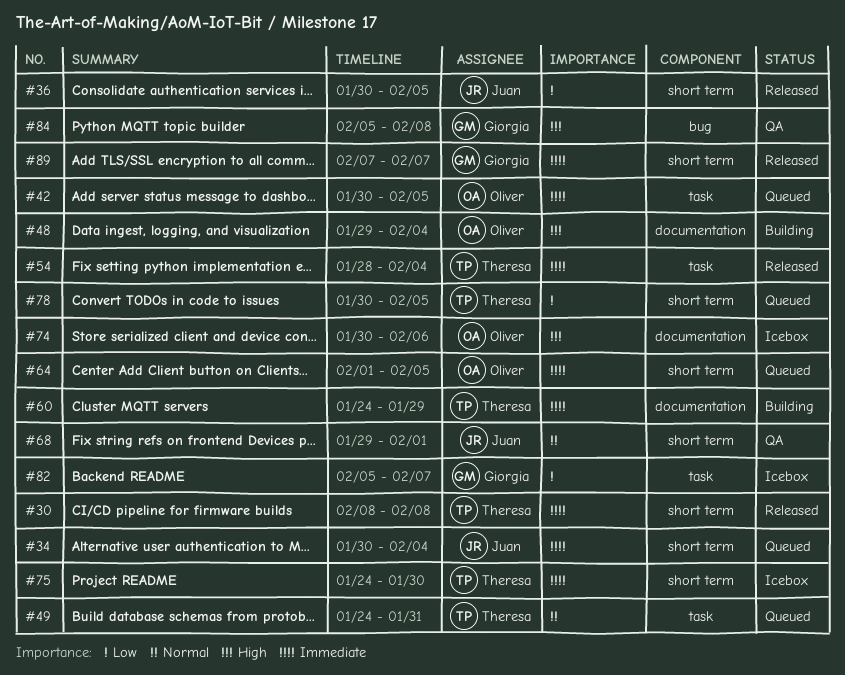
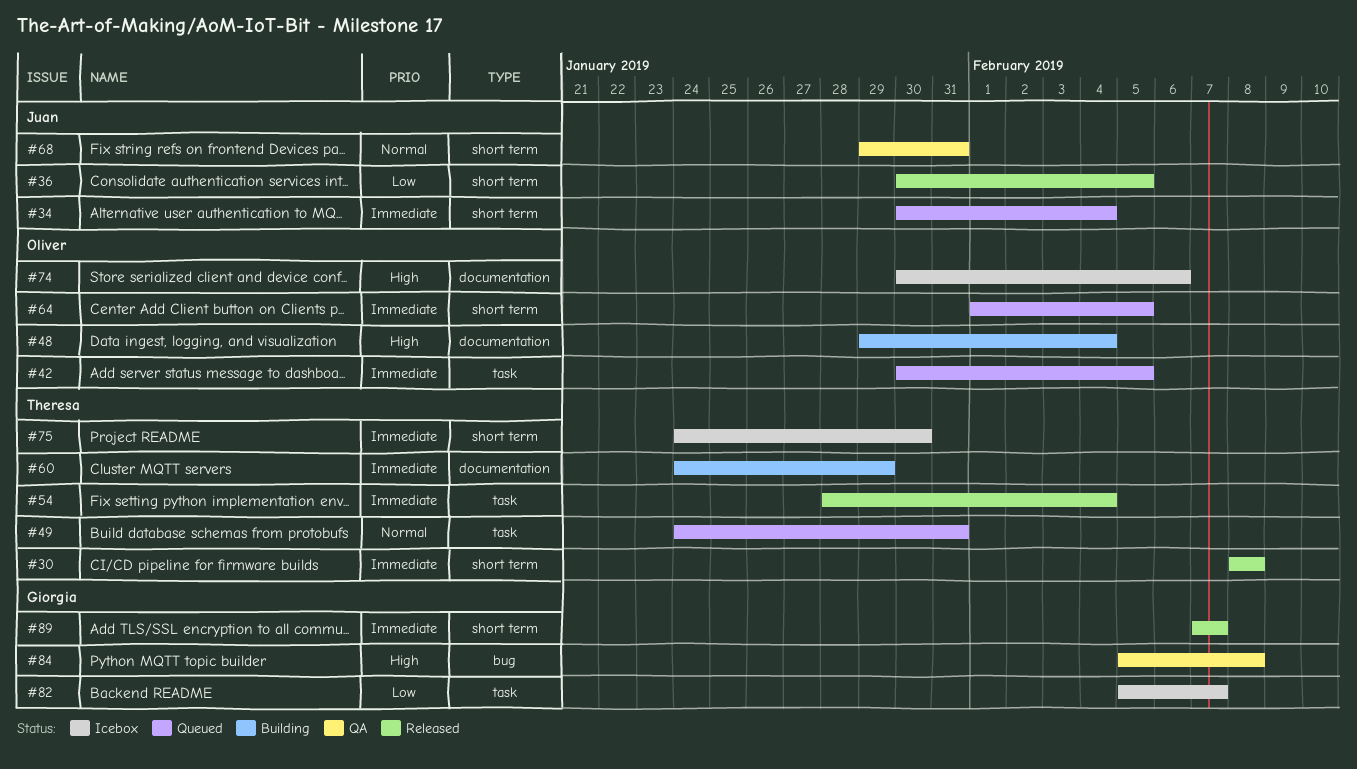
#68, due: Feb 1 -> Jan 31
#78: present -> none

